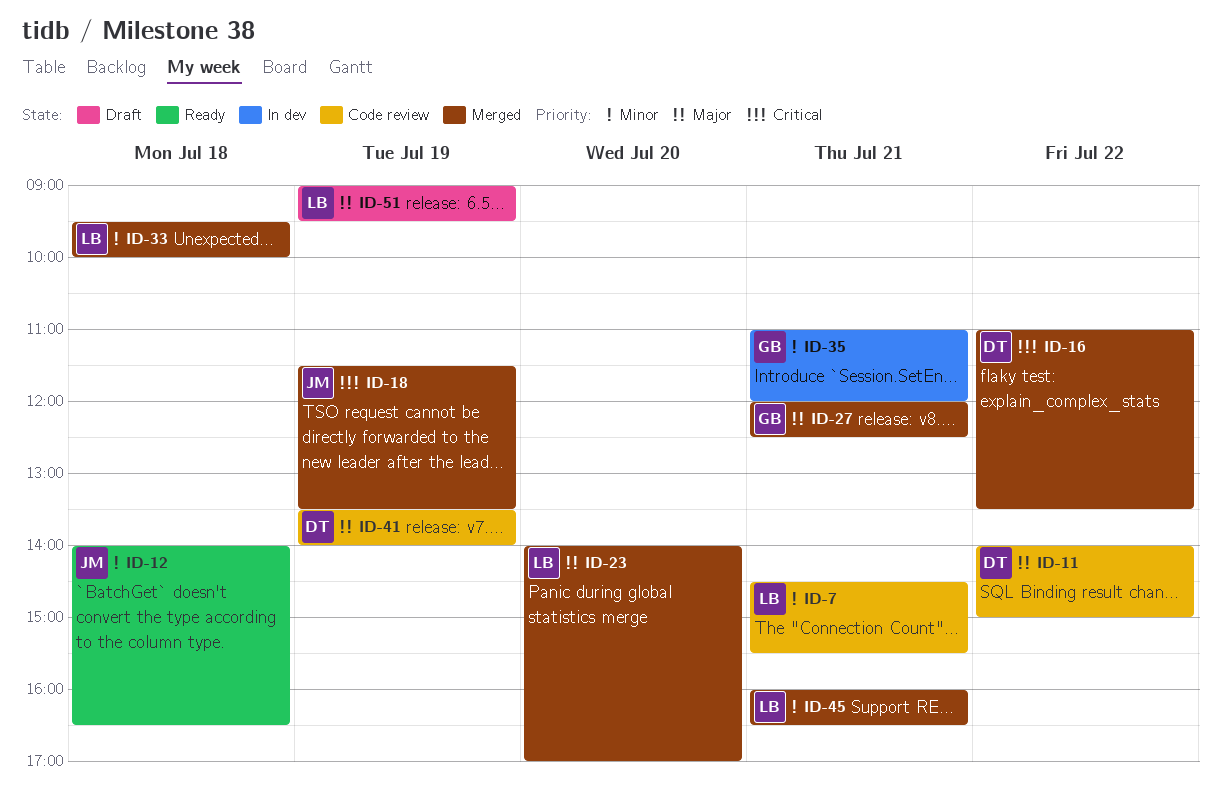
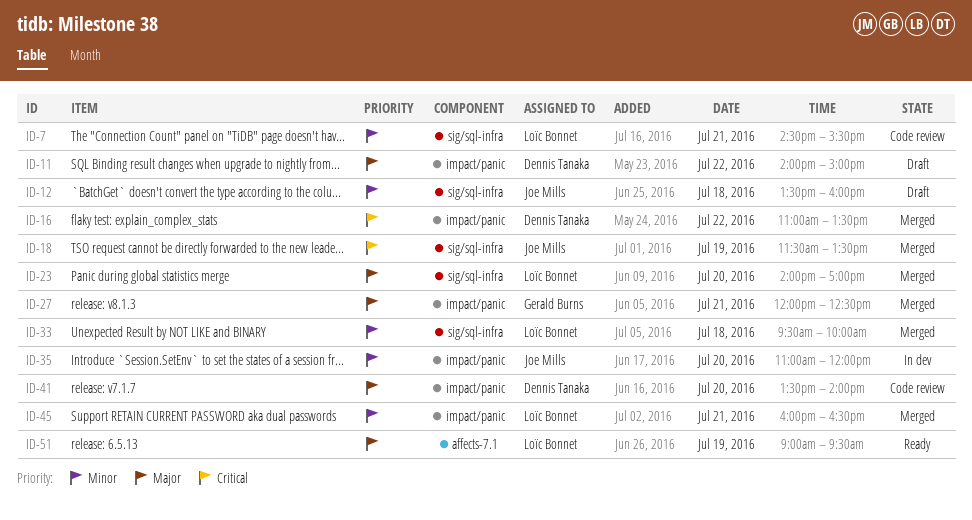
ID-11, status: Code review -> Draft
ID-12, status: Ready -> Draft
ID-12, begins: 14:00 -> 13:30
ID-12, ends: 16:30 -> 16:00
ID-35, owner: Gerald Burns -> Joe Mills
ID-35, day: Jul 21 -> Jul 20
ID-41, day: Jul 19 -> Jul 20
ID-51, status: Draft -> Ready

